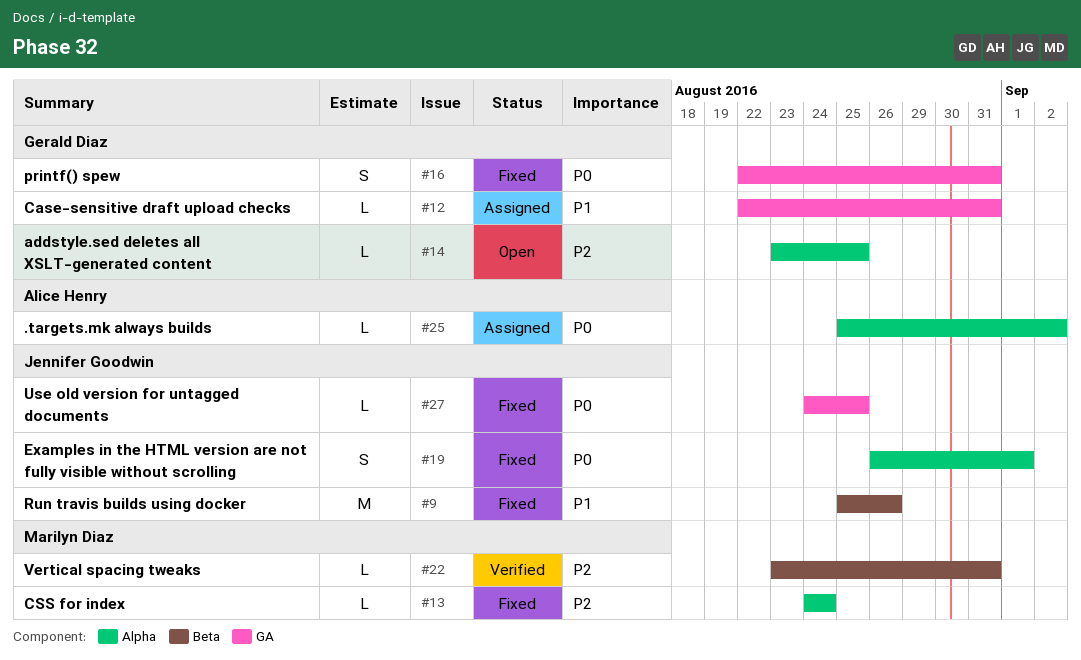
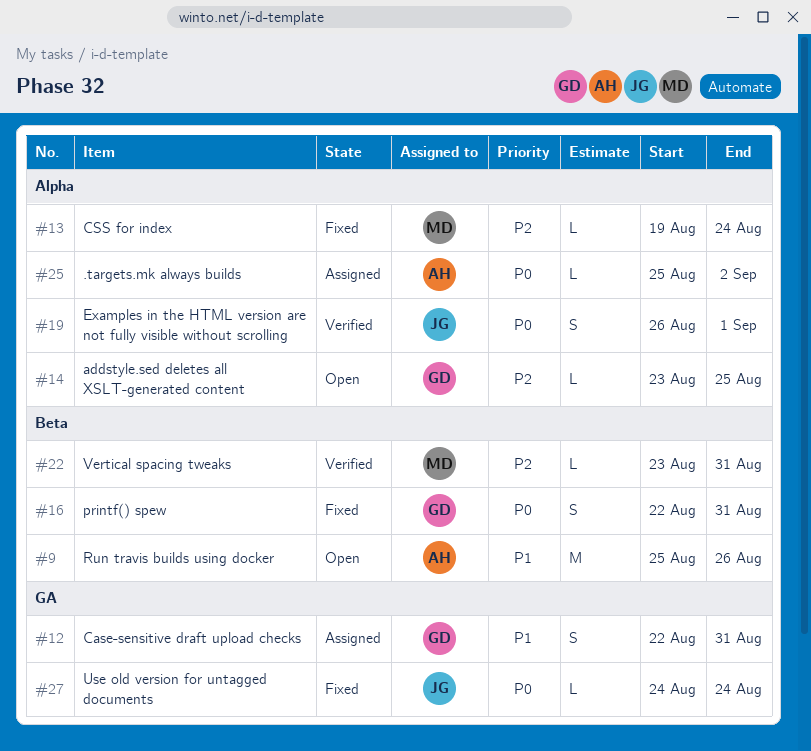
#9, status: Fixed -> Open
#9, owner: Jennifer Goodwin -> Alice Henry
#12, estimate: L -> S
#13, start: Aug 24 -> Aug 19
#16, label: GA -> Beta
#19, status: Fixed -> Verified
#27, due: Aug 25 -> Aug 24

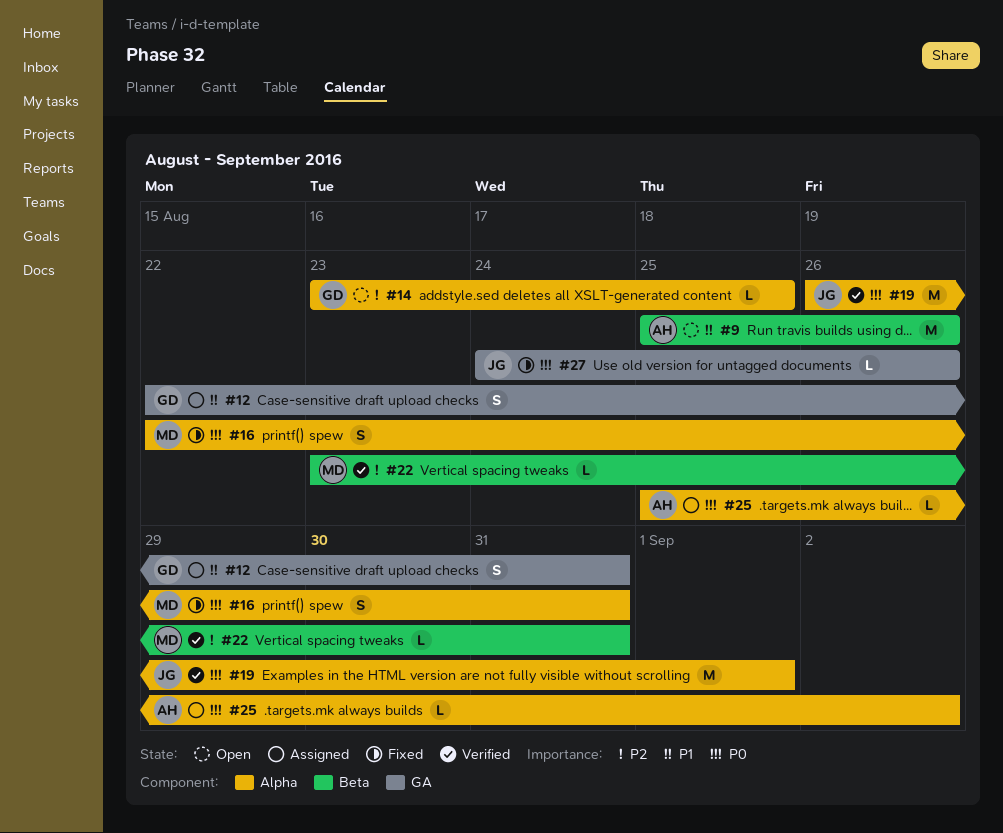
#13: present -> none
#16, owner: GD -> MD
#16, label: Beta -> Alpha
#19, estimate: S -> M
#27, due: Aug 24 -> Aug 26

